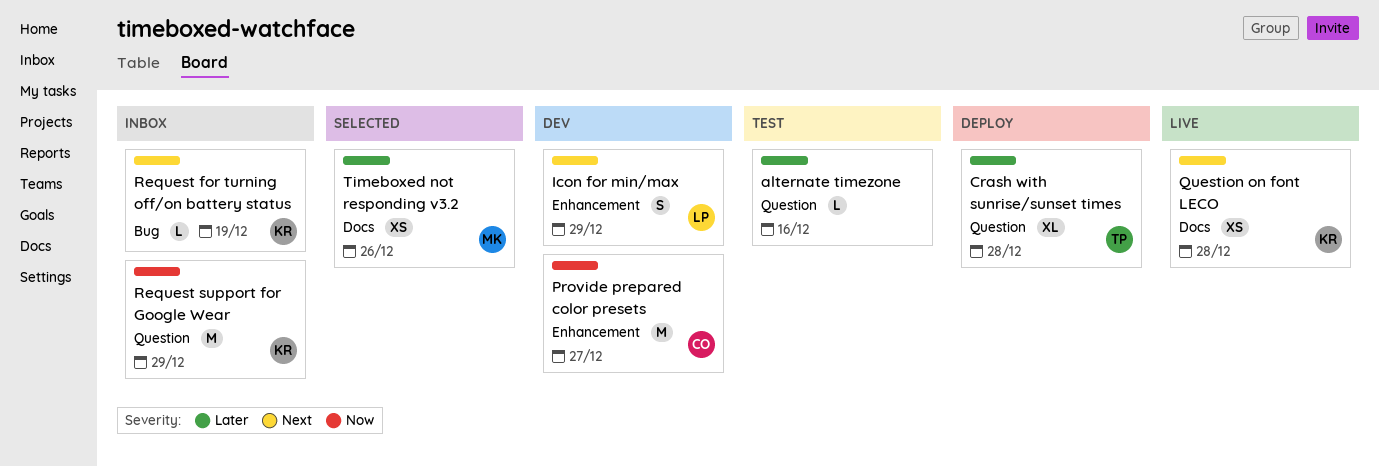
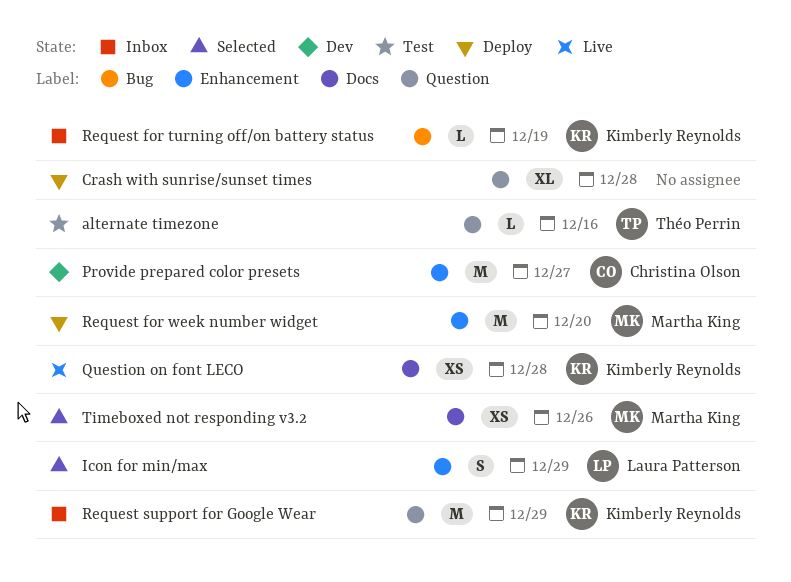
alternate timezone, owner: none -> Théo Perrin
Crash with sunrise/sunset times, owner: Théo Perrin -> none
Icon for min/max, status: Dev -> Selected
Request for week number widget: none -> present

